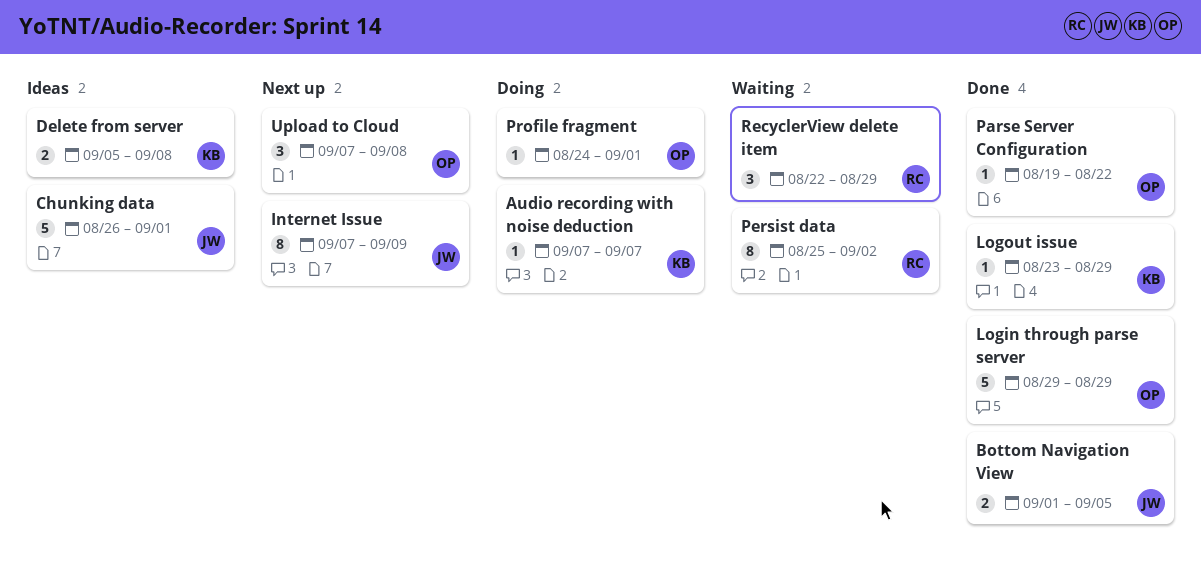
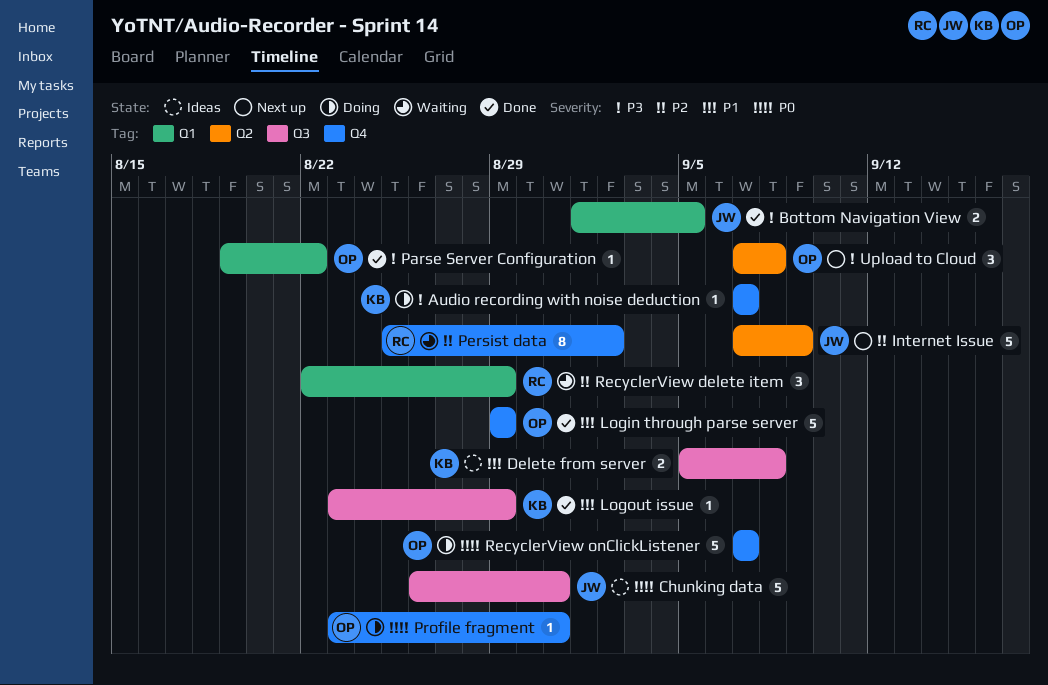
Chunking data, due: Sep 1 -> Aug 31
Internet Issue, estimate: 8 -> 5
Profile fragment, start: Aug 24 -> Aug 23
Profile fragment, due: Sep 1 -> Aug 31
RecyclerView onClickListener: none -> present

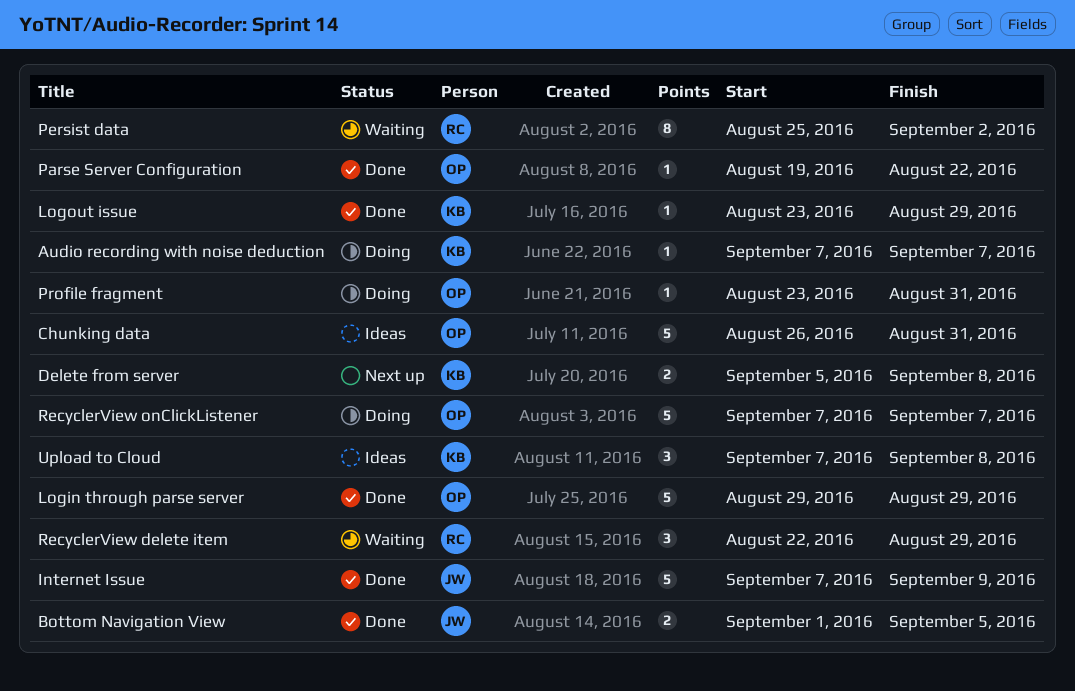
Chunking data, owner: JW -> OP
Delete from server, status: Ideas -> Next up
Internet Issue, status: Next up -> Done
Upload to Cloud, status: Next up -> Ideas
Upload to Cloud, owner: OP -> KB

